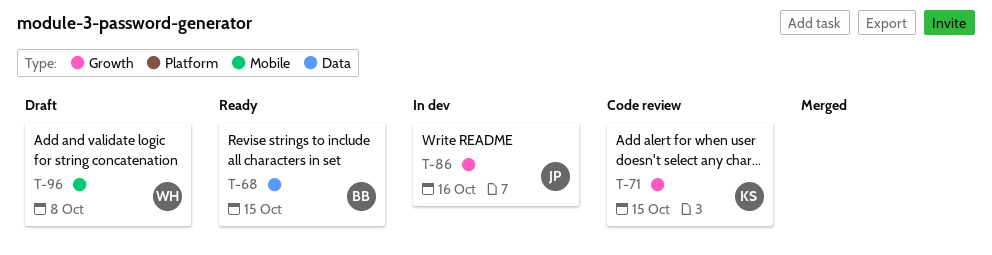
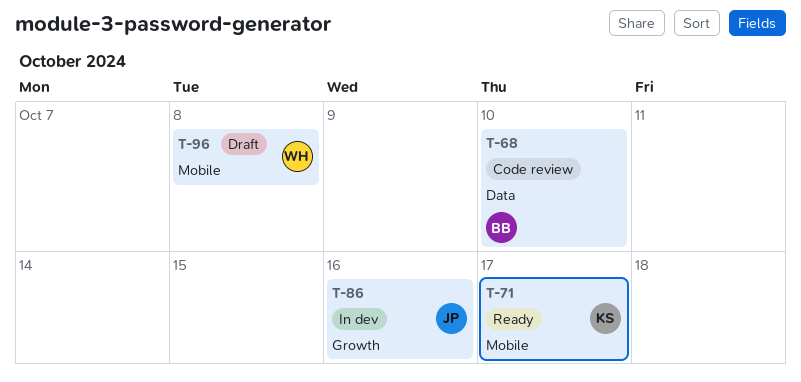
T-68, status: Ready -> Code review
T-68, due: Oct 15 -> Oct 10
T-71, status: Code review -> Ready
T-71, label: Growth -> Mobile
T-71, due: Oct 15 -> Oct 17

